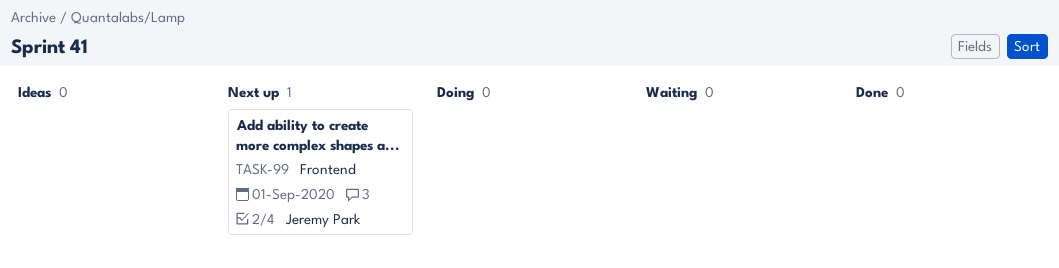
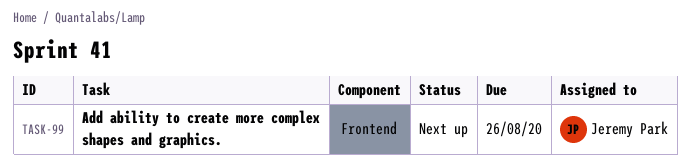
TASK-99, due: Sep 1 -> Aug 26

